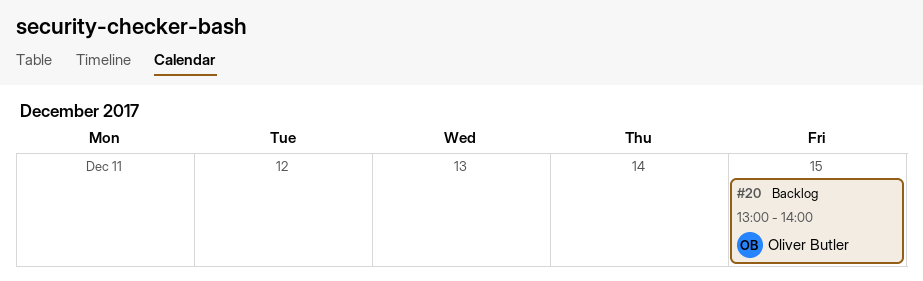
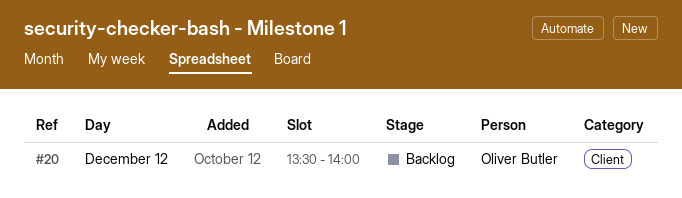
#20, day: Dec 15 -> Dec 12
#20, begins: 13:00 -> 13:30

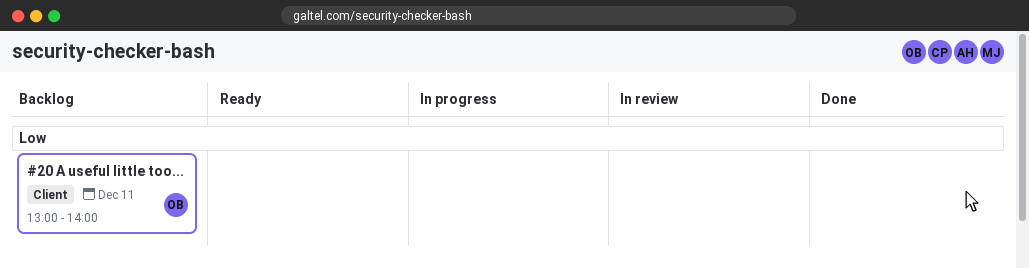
#20, day: Dec 12 -> Dec 11
#20, begins: 13:30 -> 13:00

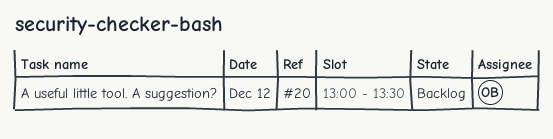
#20, day: Dec 11 -> Dec 12
#20, ends: 14:00 -> 13:30

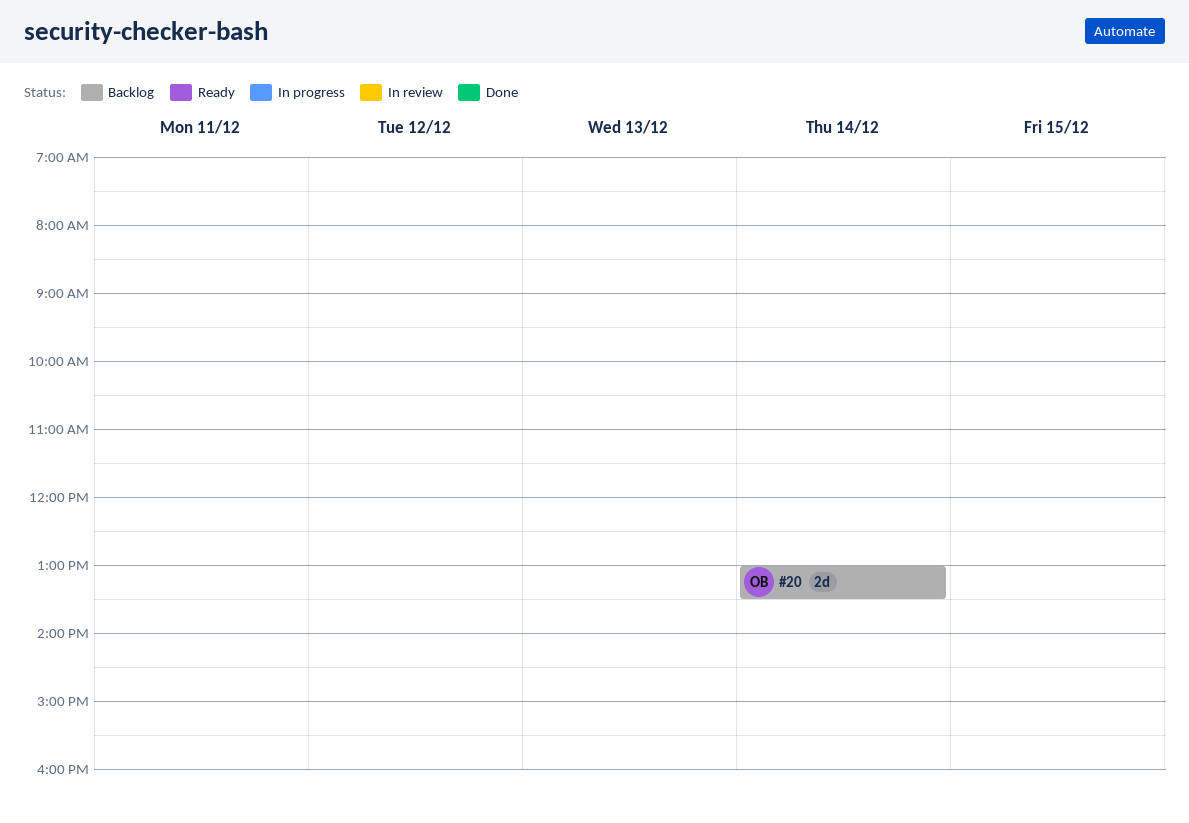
#20, day: Dec 12 -> Dec 14

